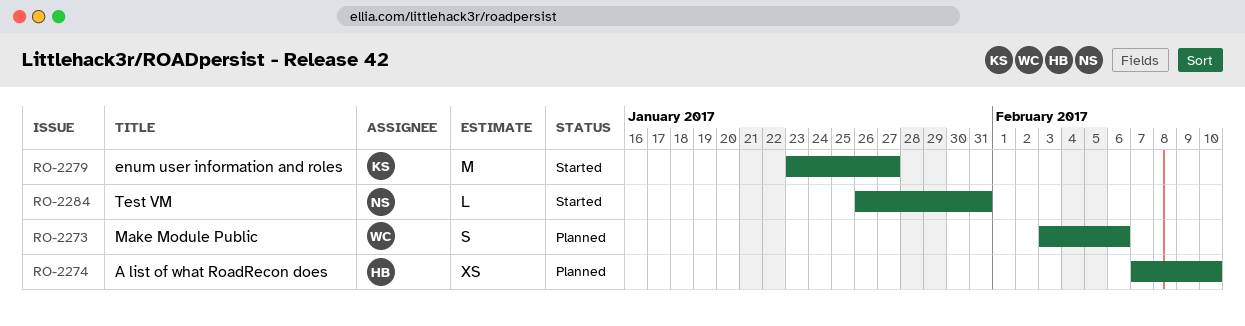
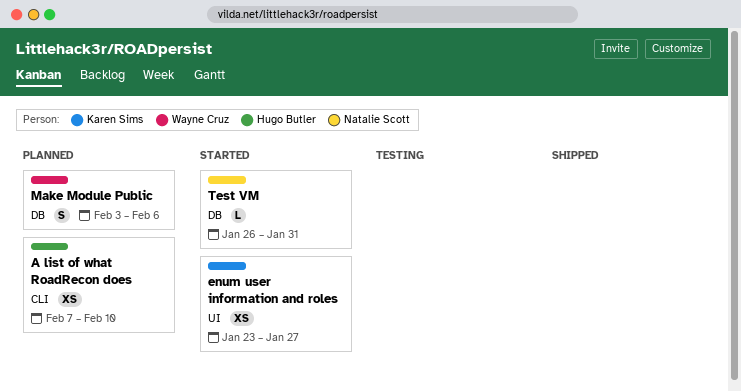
enum user information and roles, estimate: M -> XS

